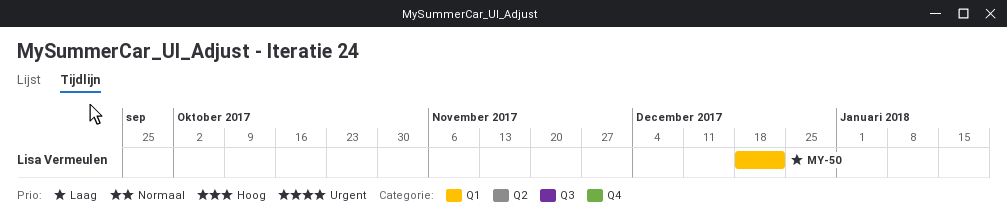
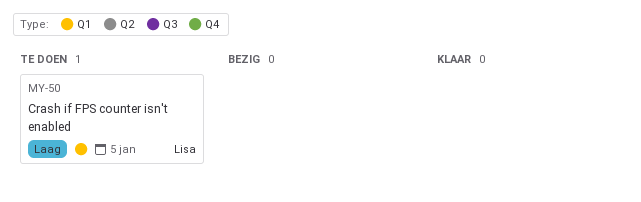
MY-50, due: Dec 22 -> Jan 5

